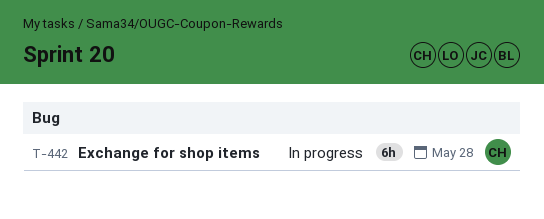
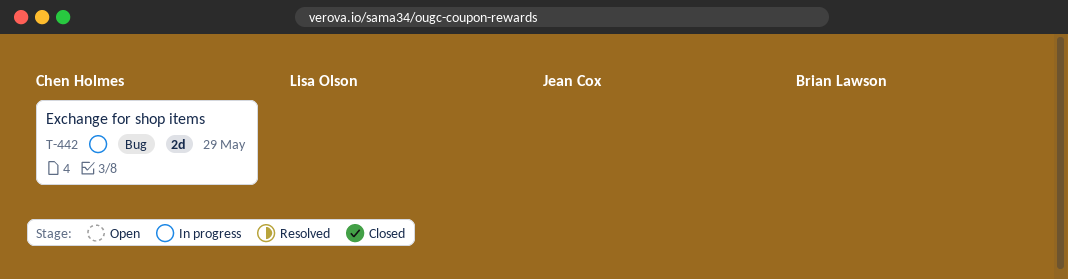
T-442, estimate: 6h -> 2d
T-442, due: May 28 -> May 29

